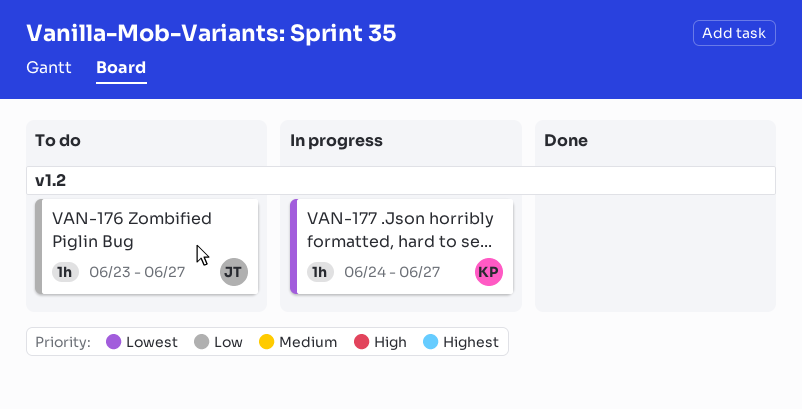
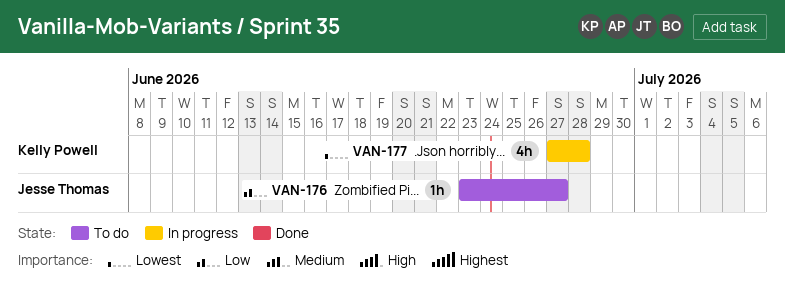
VAN-177, estimate: 1h -> 4h
VAN-177, start: Jun 24 -> Jun 27
VAN-177, due: Jun 27 -> Jun 28

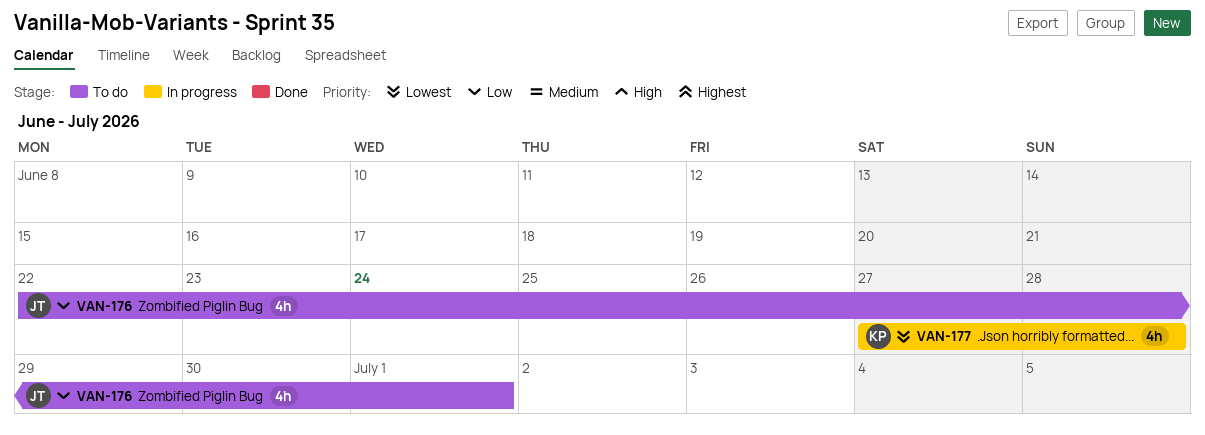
VAN-176, estimate: 1h -> 4h
VAN-176, start: Jun 23 -> Jun 22
VAN-176, due: Jun 27 -> Jul 1

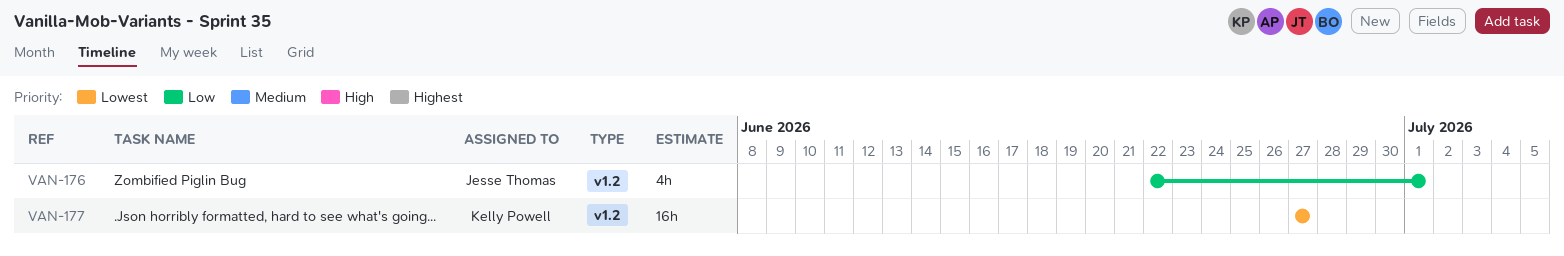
VAN-177, estimate: 4h -> 16h
VAN-177, due: Jun 28 -> Jun 27

